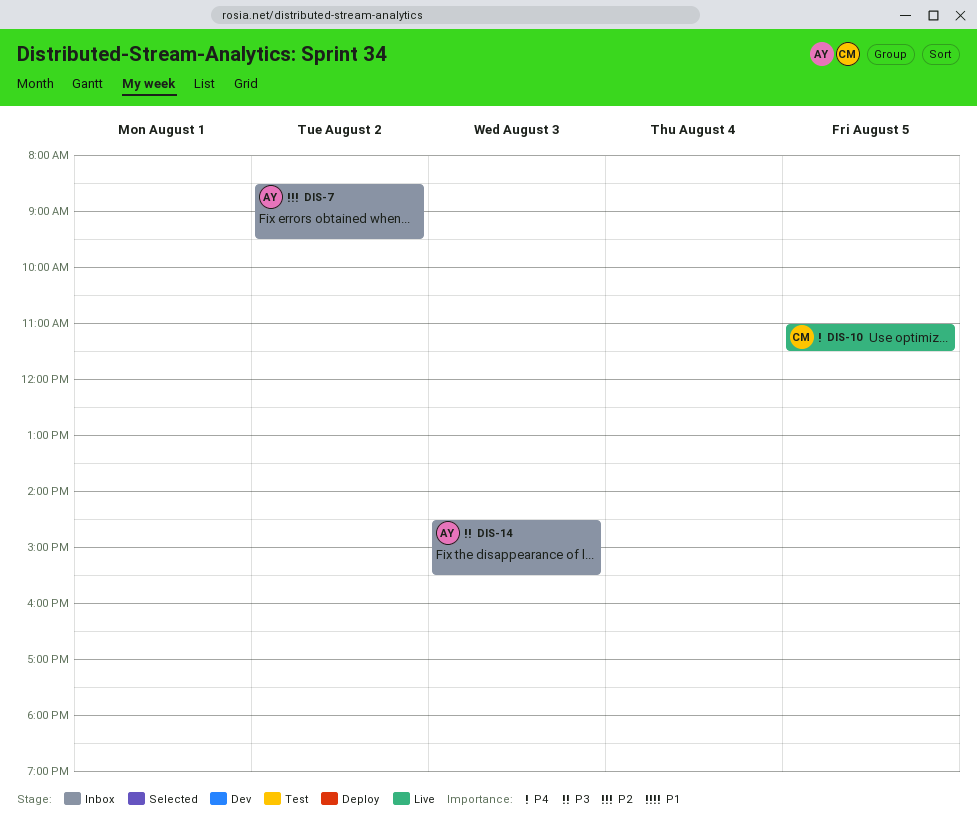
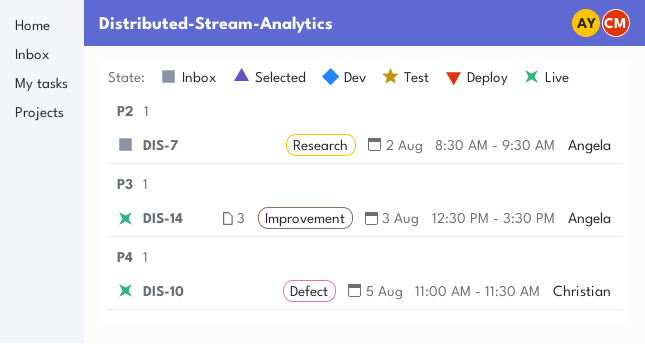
DIS-14, status: Inbox -> Live
DIS-14, begins: 14:30 -> 12:30

